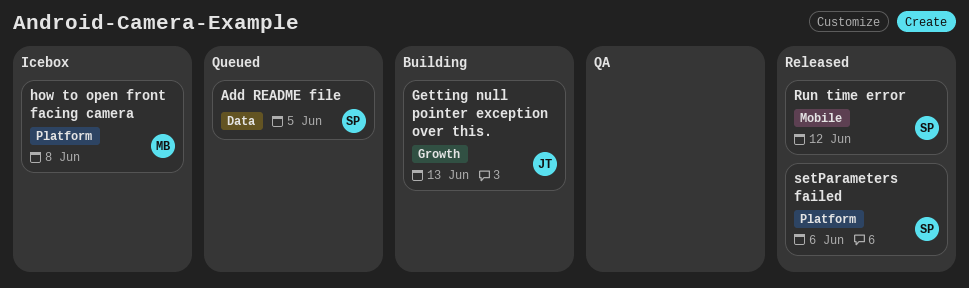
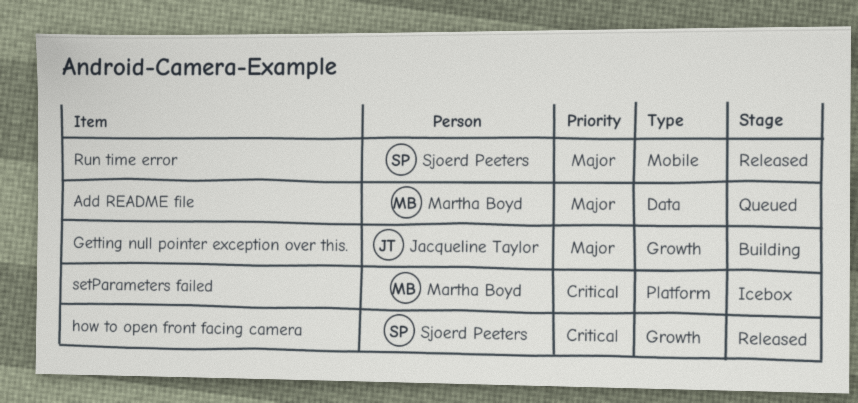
Add README file, owner: Sjoerd Peeters -> Martha Boyd
how to open front facing camera, status: Icebox -> Released
how to open front facing camera, owner: Martha Boyd -> Sjoerd Peeters
how to open front facing camera, label: Platform -> Growth
setParameters failed, status: Released -> Icebox
setParameters failed, owner: Sjoerd Peeters -> Martha Boyd

